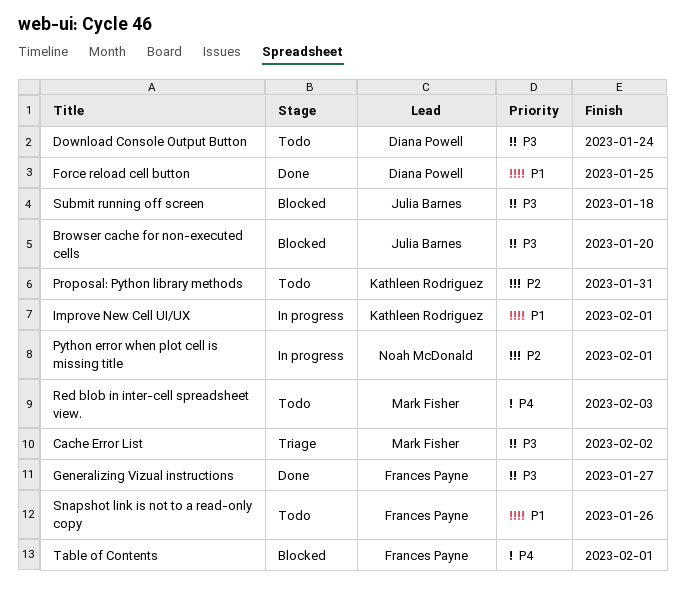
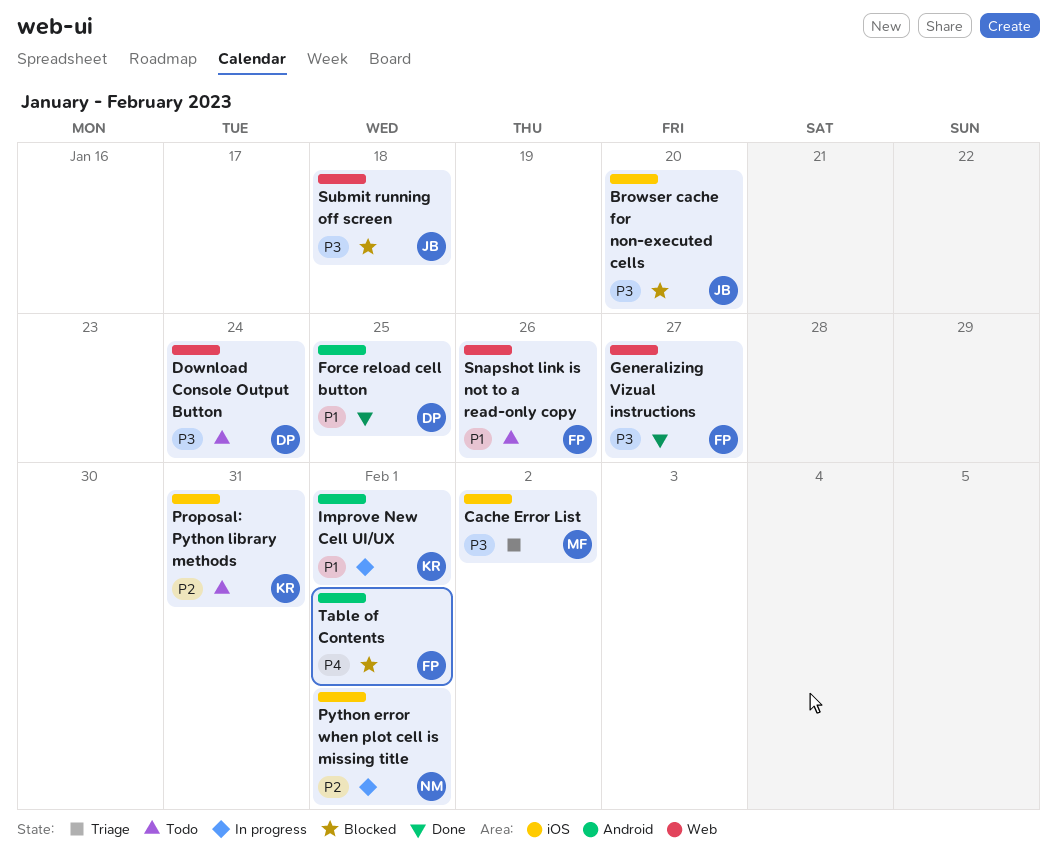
Red blob in inter-cell spreadsheet view.: present -> none

